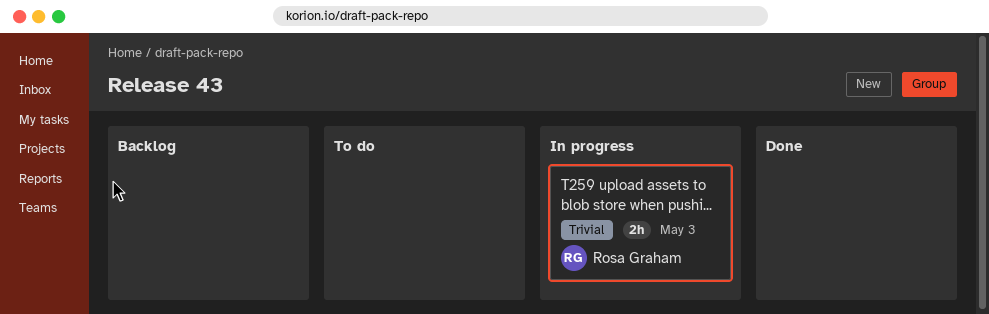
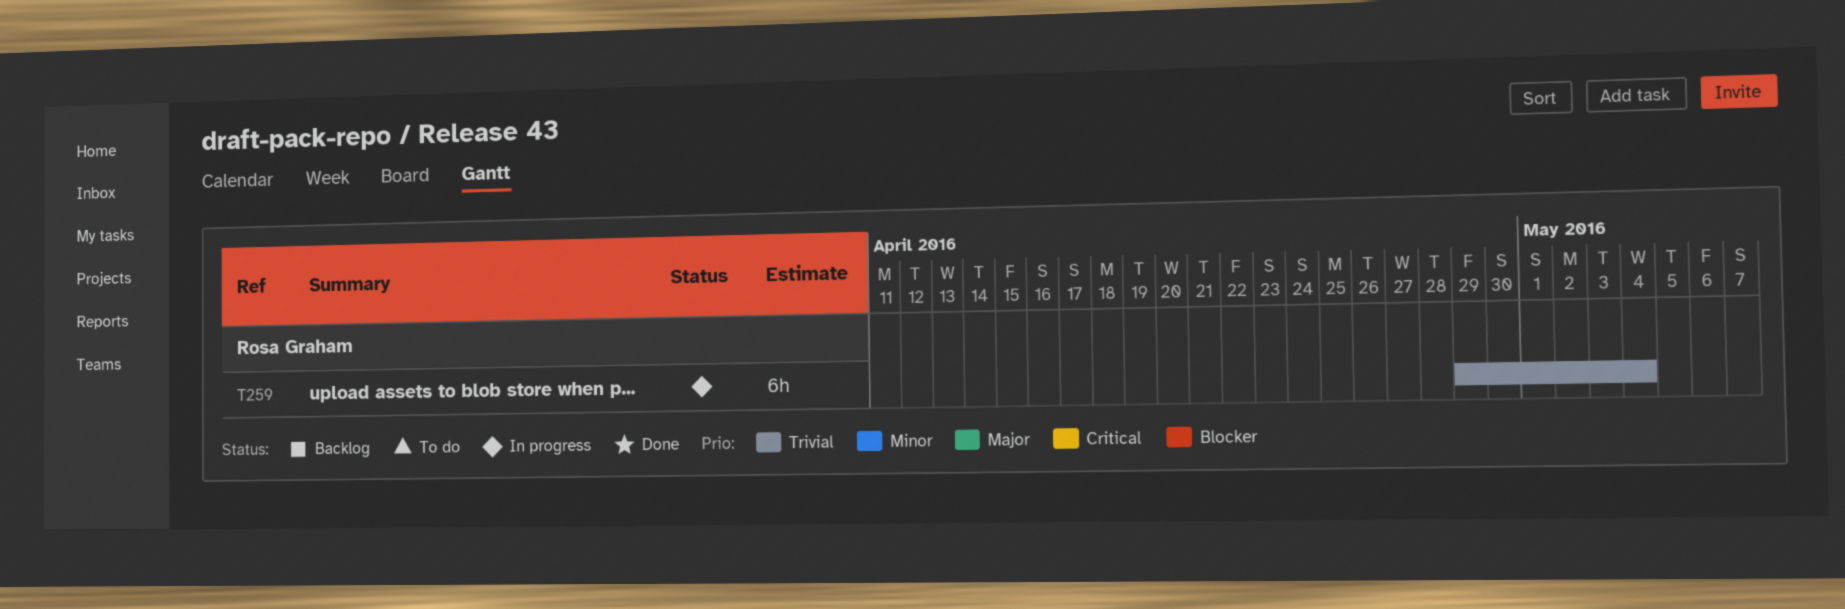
T259, estimate: 2h -> 6h
T259, due: May 3 -> May 4

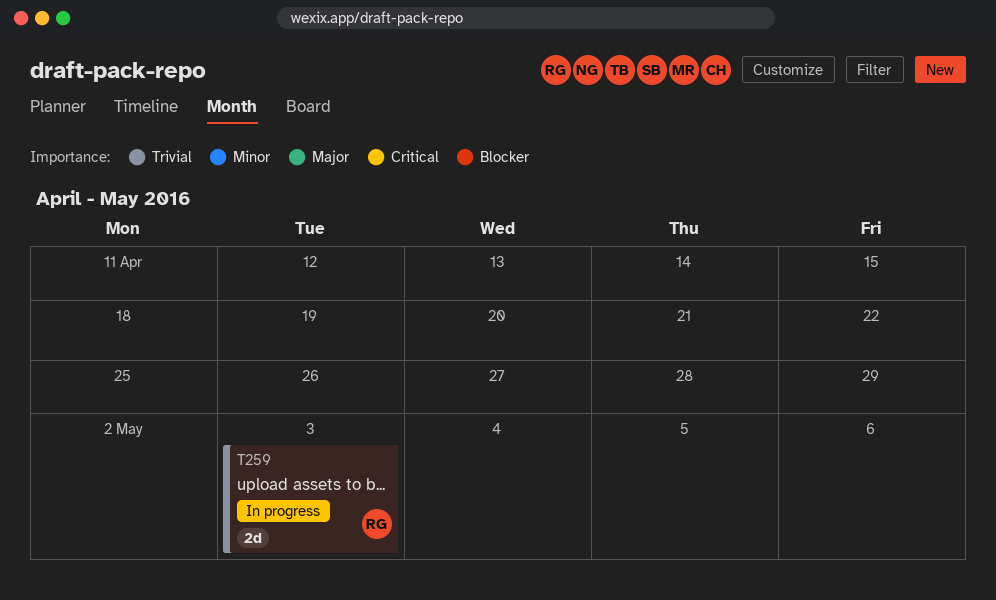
T259, estimate: 6h -> 2d
T259, due: May 4 -> May 3

